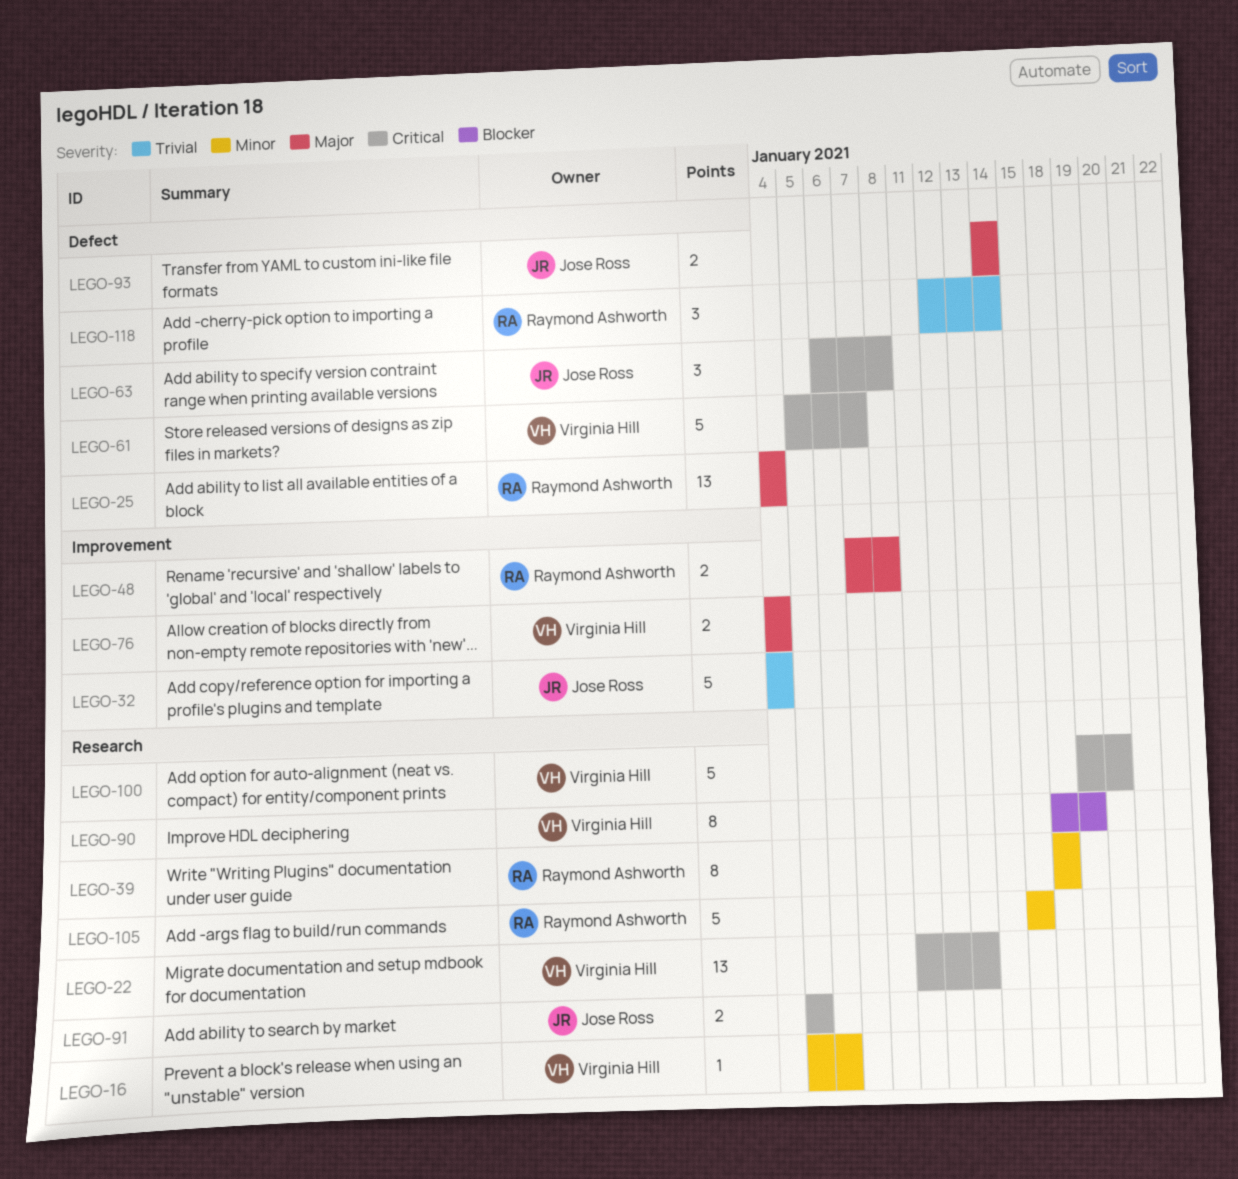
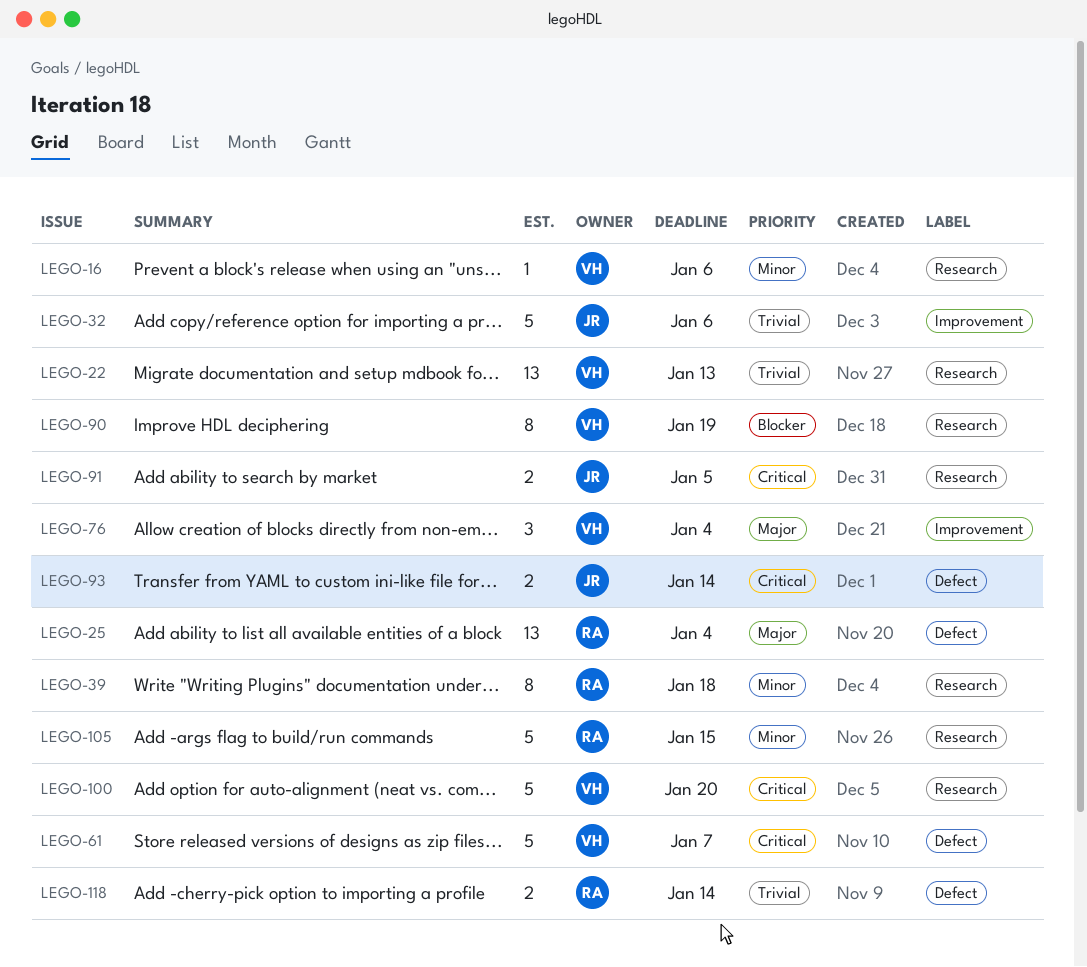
LEGO-22, priority: Critical -> Trivial
LEGO-32, due: Jan 4 -> Jan 6
LEGO-48: present -> none
LEGO-63: present -> none
LEGO-76, estimate: 2 -> 3
LEGO-93, priority: Major -> Critical
LEGO-118, estimate: 3 -> 2

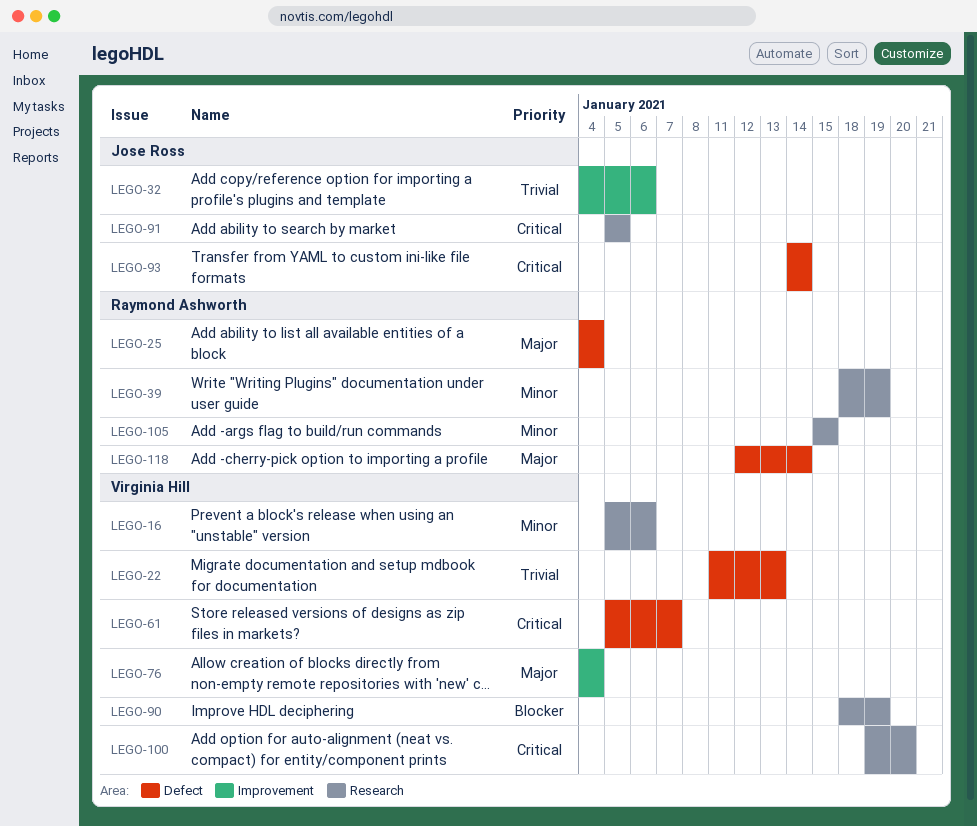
LEGO-22, label: Research -> Defect
LEGO-39, due: Jan 18 -> Jan 19
LEGO-118, priority: Trivial -> Major

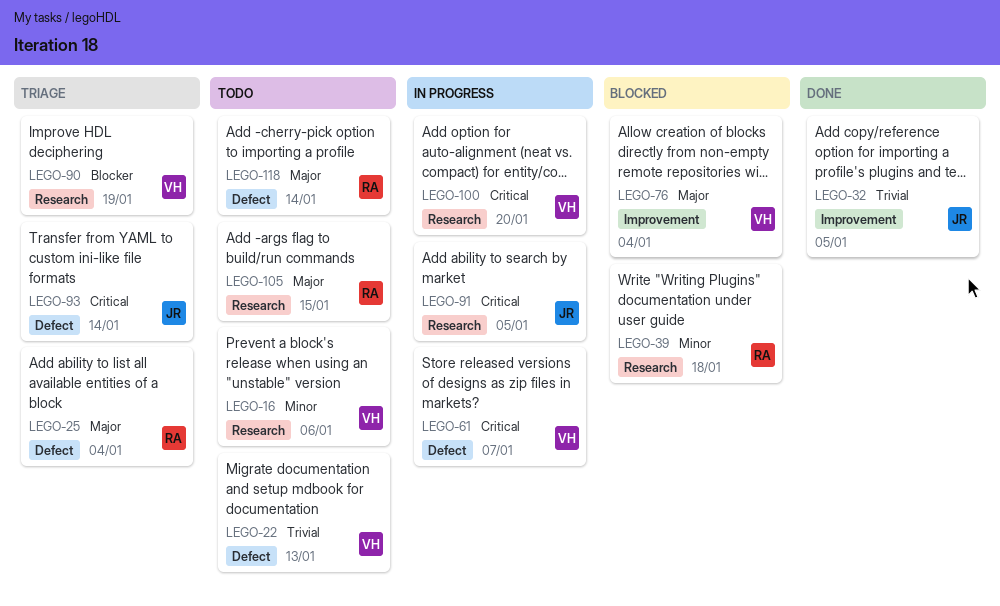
LEGO-32, due: Jan 6 -> Jan 5
LEGO-39, due: Jan 19 -> Jan 18
LEGO-105, priority: Minor -> Major

